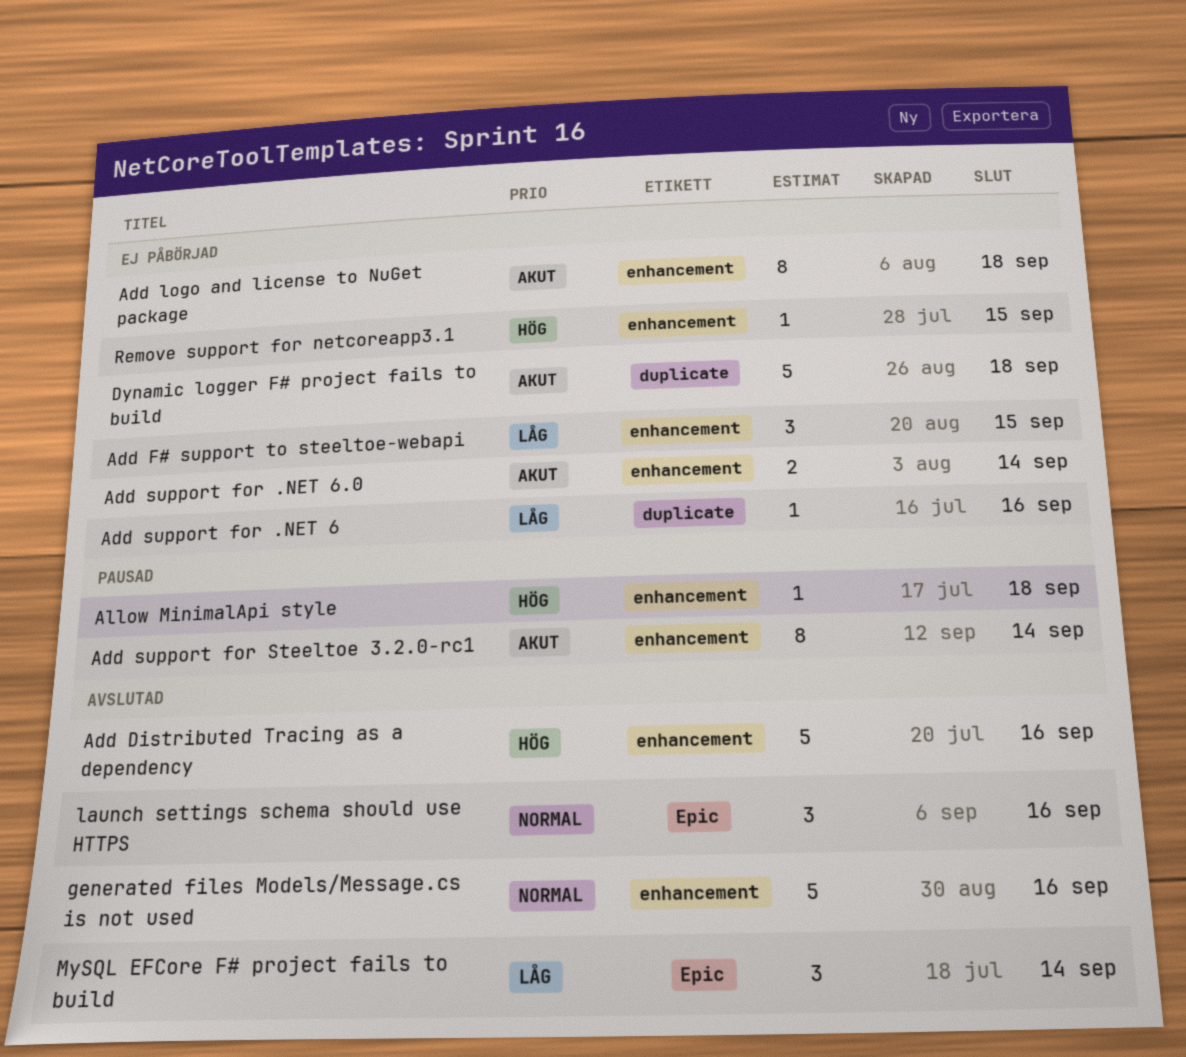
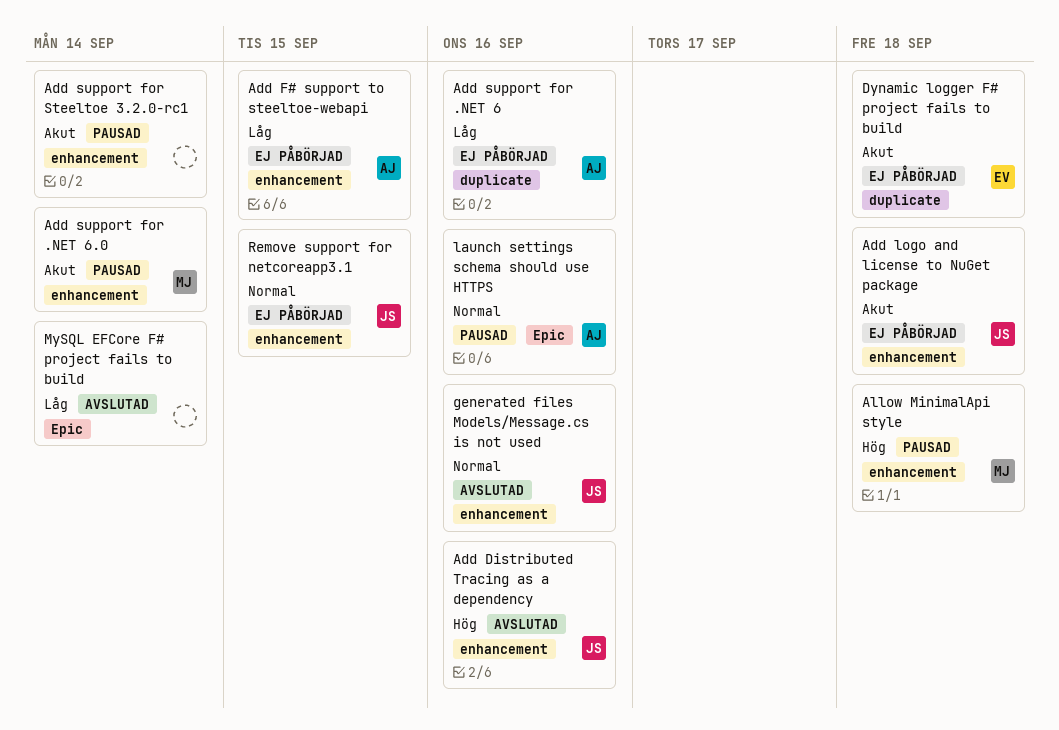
Add support for .NET 6.0, status: Ej påbörjad -> Pausad
launch settings schema should use HTTPS, status: Avslutad -> Pausad
Remove support for netcoreapp3.1, priority: Hög -> Normal

